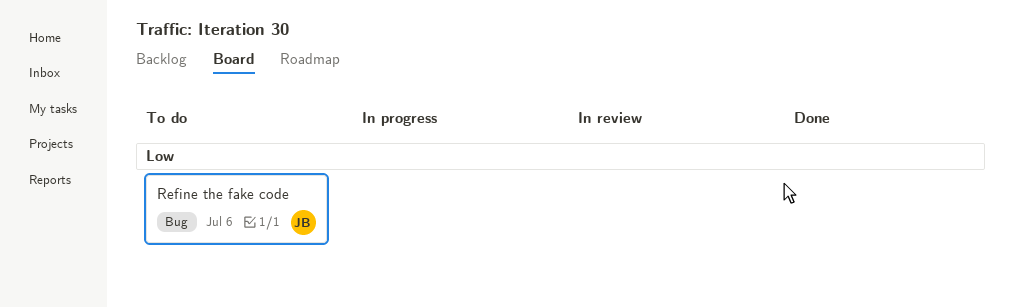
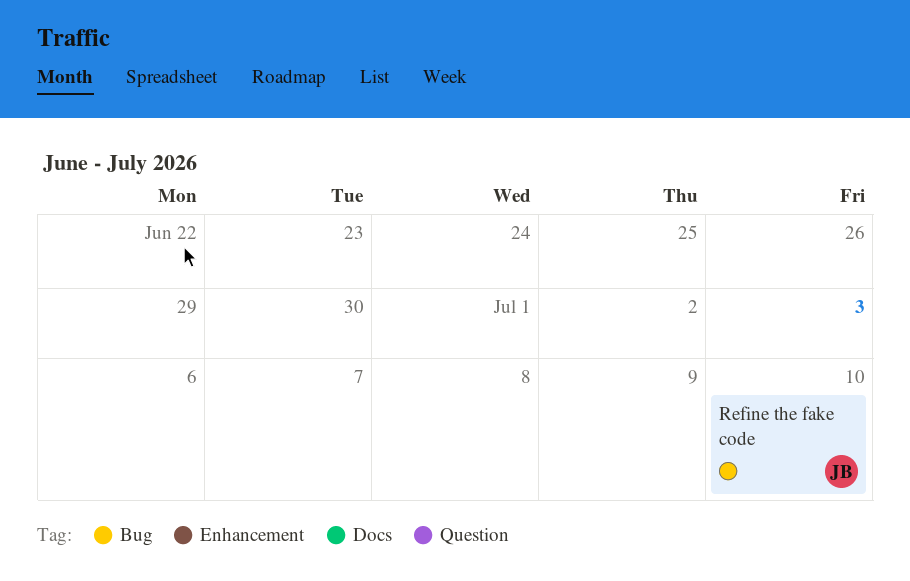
Refine the fake code, due: Jul 6 -> Jul 10

